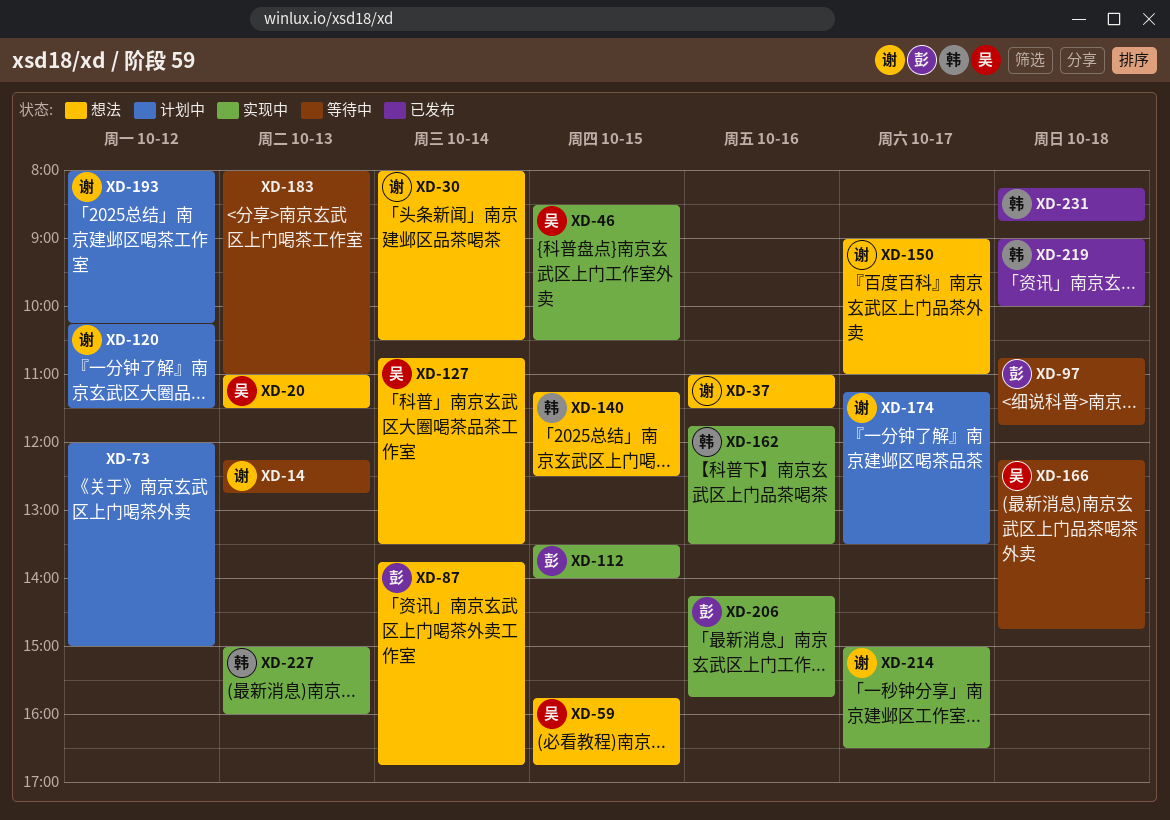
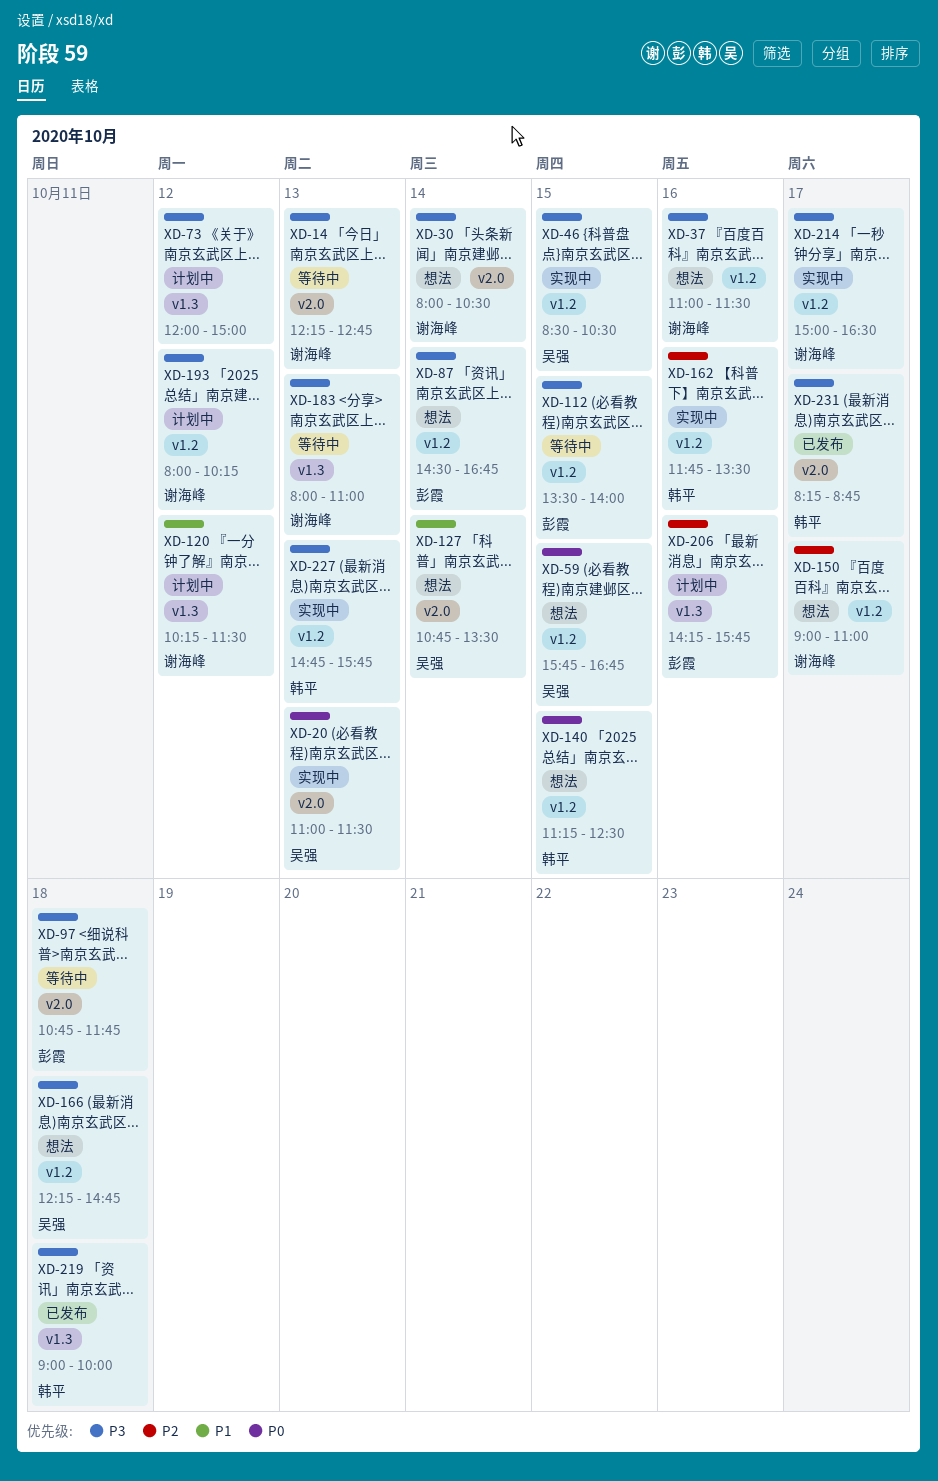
XD-20, status: 想法 -> 实现中
XD-87, begins: 13:45 -> 14:30
XD-112, status: 实现中 -> 等待中
XD-166, status: 等待中 -> 想法
XD-174: present -> none
XD-183, owner: none -> 谢海峰
XD-206, status: 实现中 -> 计划中
XD-227, begins: 15:00 -> 14:45
XD-227, ends: 16:00 -> 15:45
XD-231, day: Oct 18 -> Oct 17

